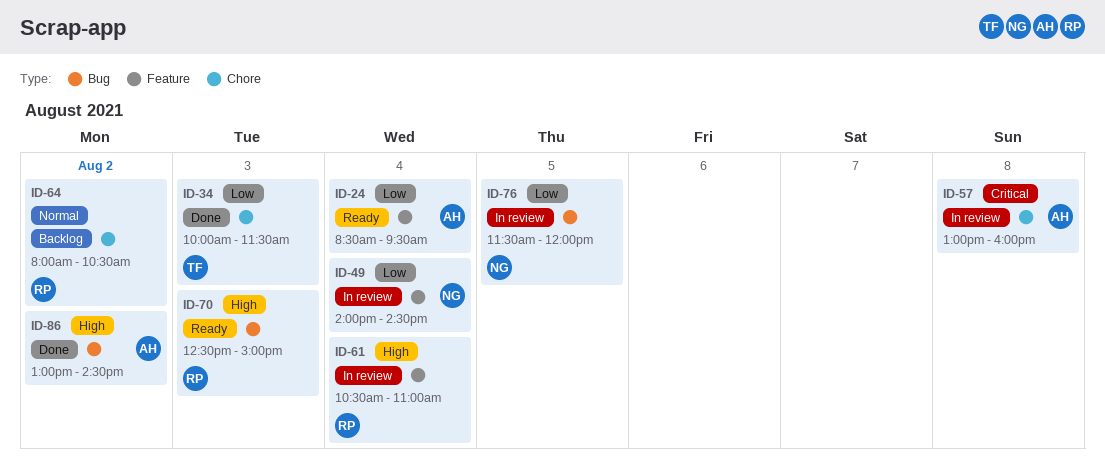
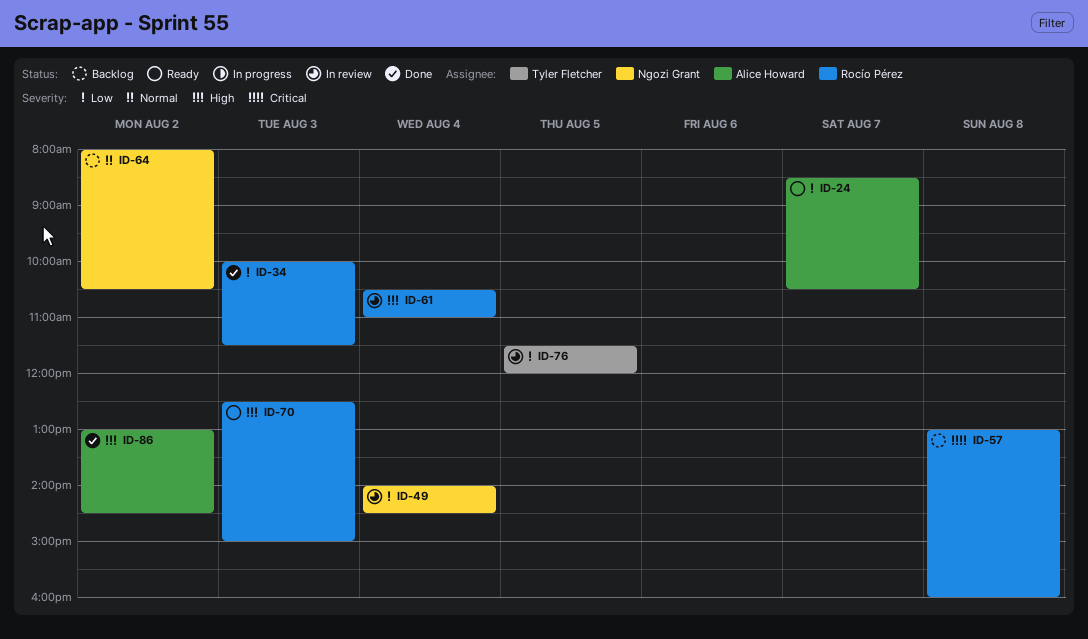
ID-24, day: Aug 4 -> Aug 7
ID-24, ends: 09:30 -> 10:30
ID-34, owner: Tyler Fletcher -> Rocío Pérez
ID-57, status: In review -> Backlog
ID-57, owner: Alice Howard -> Rocío Pérez
ID-64, owner: Rocío Pérez -> Ngozi Grant
ID-76, owner: Ngozi Grant -> Tyler Fletcher

